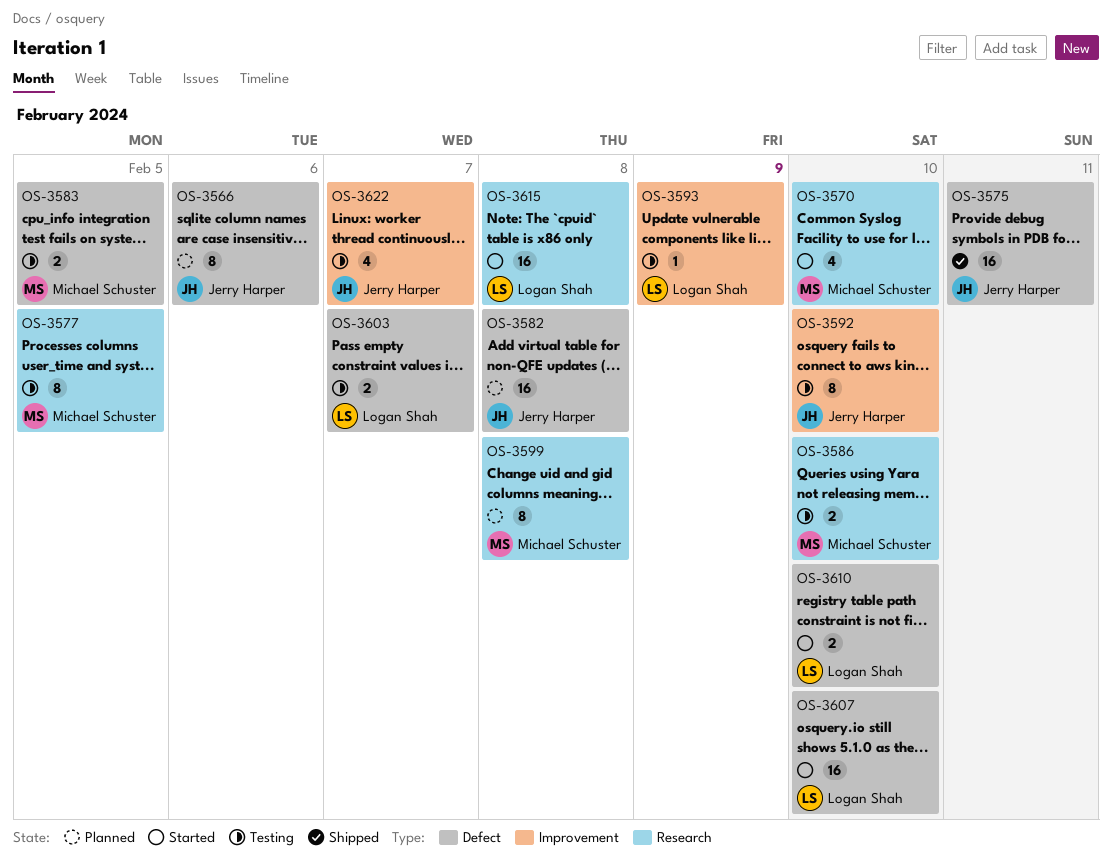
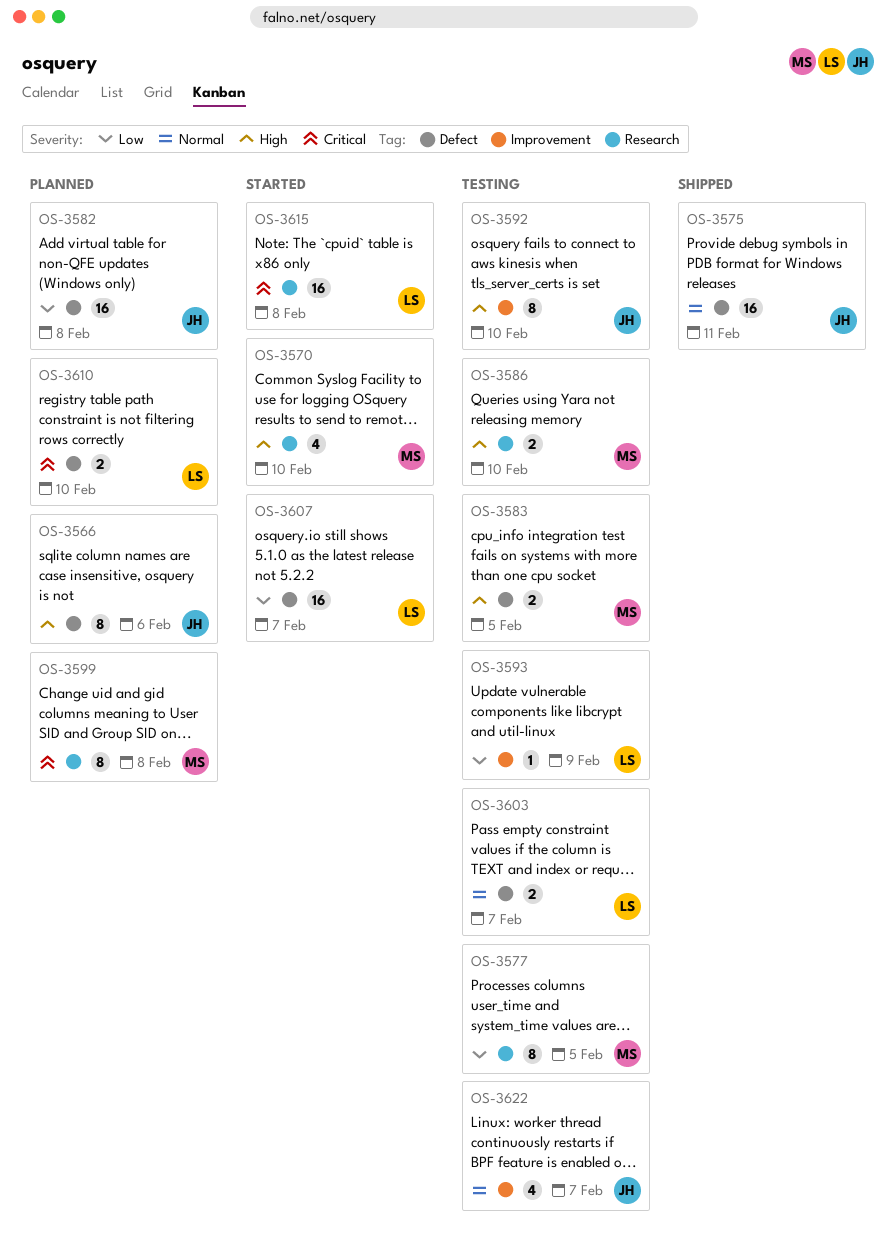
OS-3607, due: Feb 10 -> Feb 7
OS-3610, status: Started -> Planned

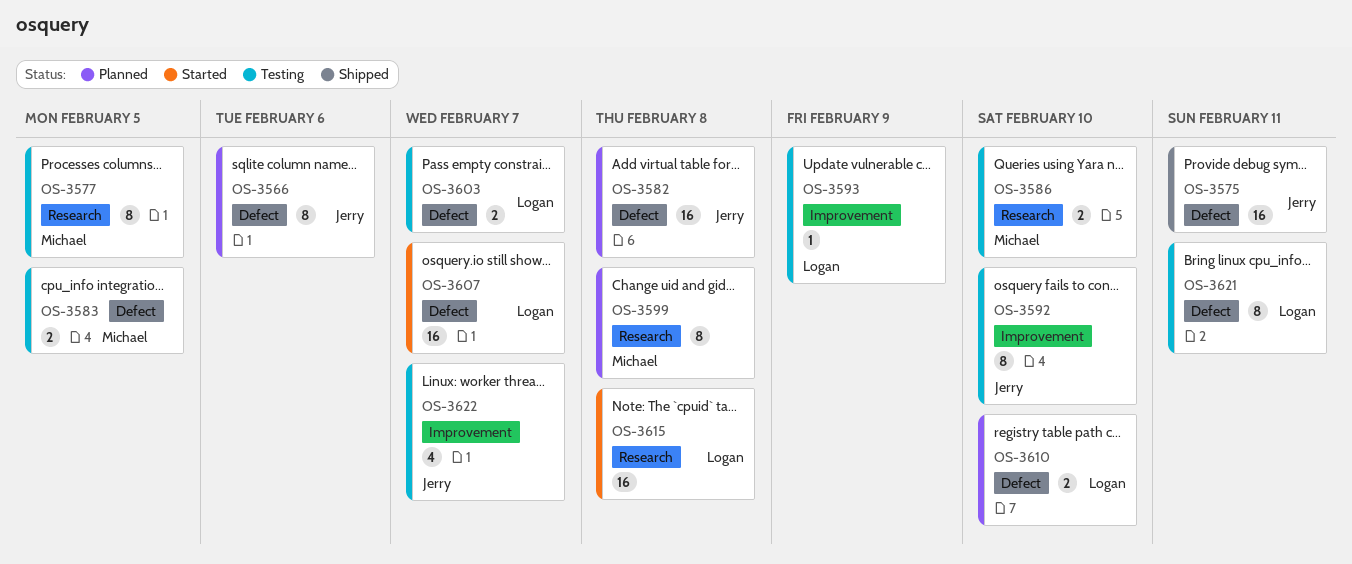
OS-3570: present -> none
OS-3621: none -> present

